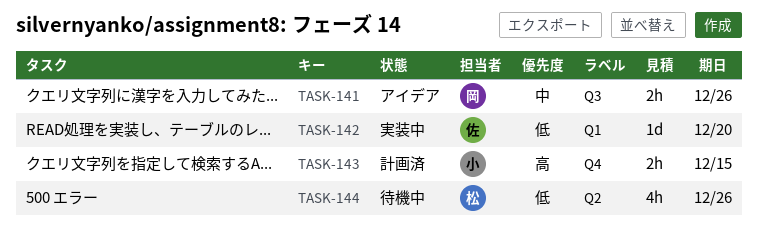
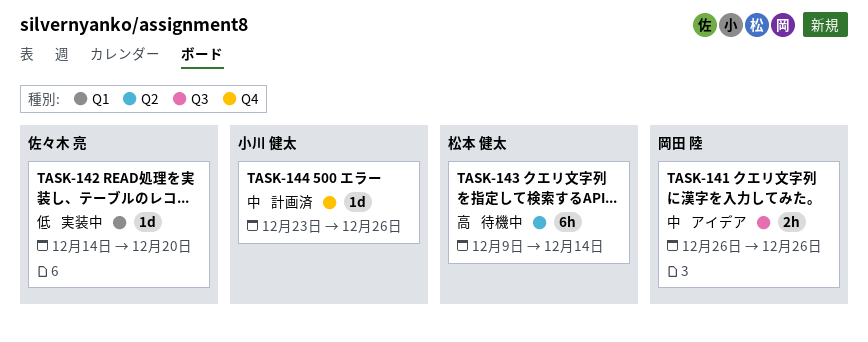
TASK-143, status: 計画済 -> 待機中
TASK-143, owner: 小川 健太 -> 松本 健太
TASK-143, label: Q4 -> Q2
TASK-143, estimate: 2h -> 6h
TASK-143, due: Dec 15 -> Dec 14
TASK-144, status: 待機中 -> 計画済
TASK-144, owner: 松本 健太 -> 小川 健太
TASK-144, priority: 低 -> 中
TASK-144, label: Q2 -> Q4
TASK-144, estimate: 4h -> 1d

